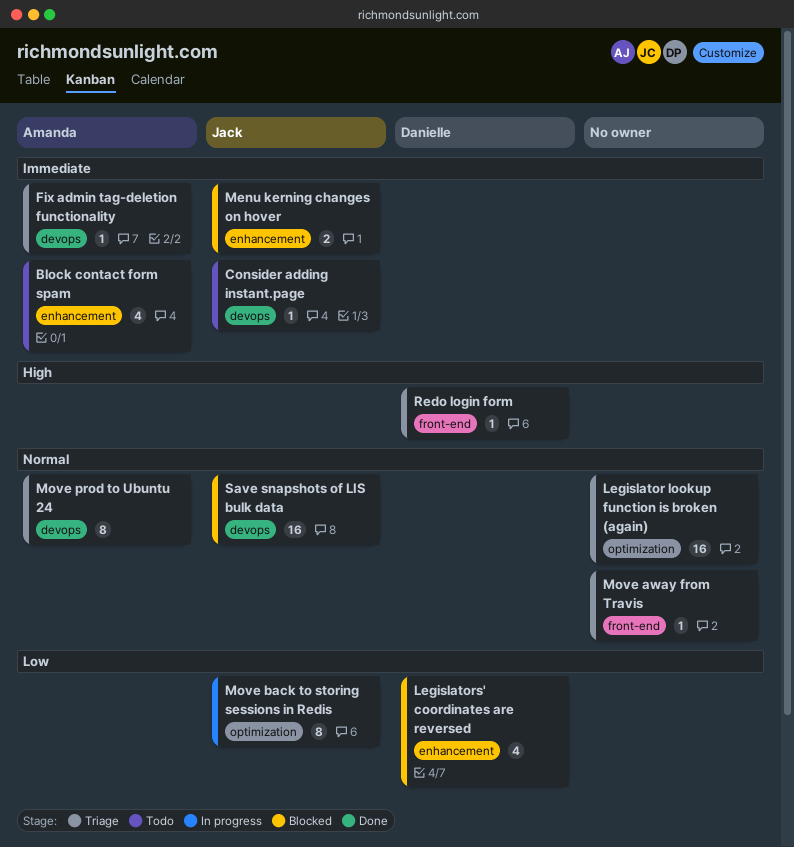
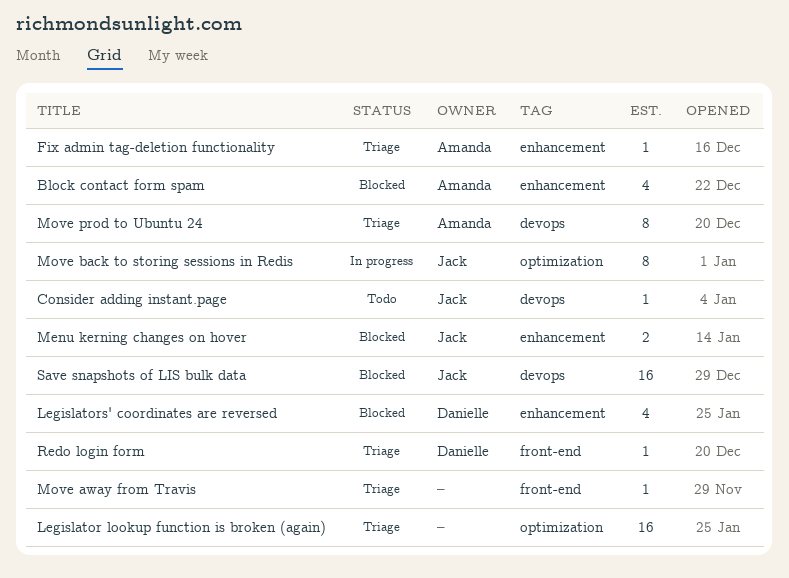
Block contact form spam, status: Todo -> Blocked
Fix admin tag-deletion functionality, label: devops -> enhancement

